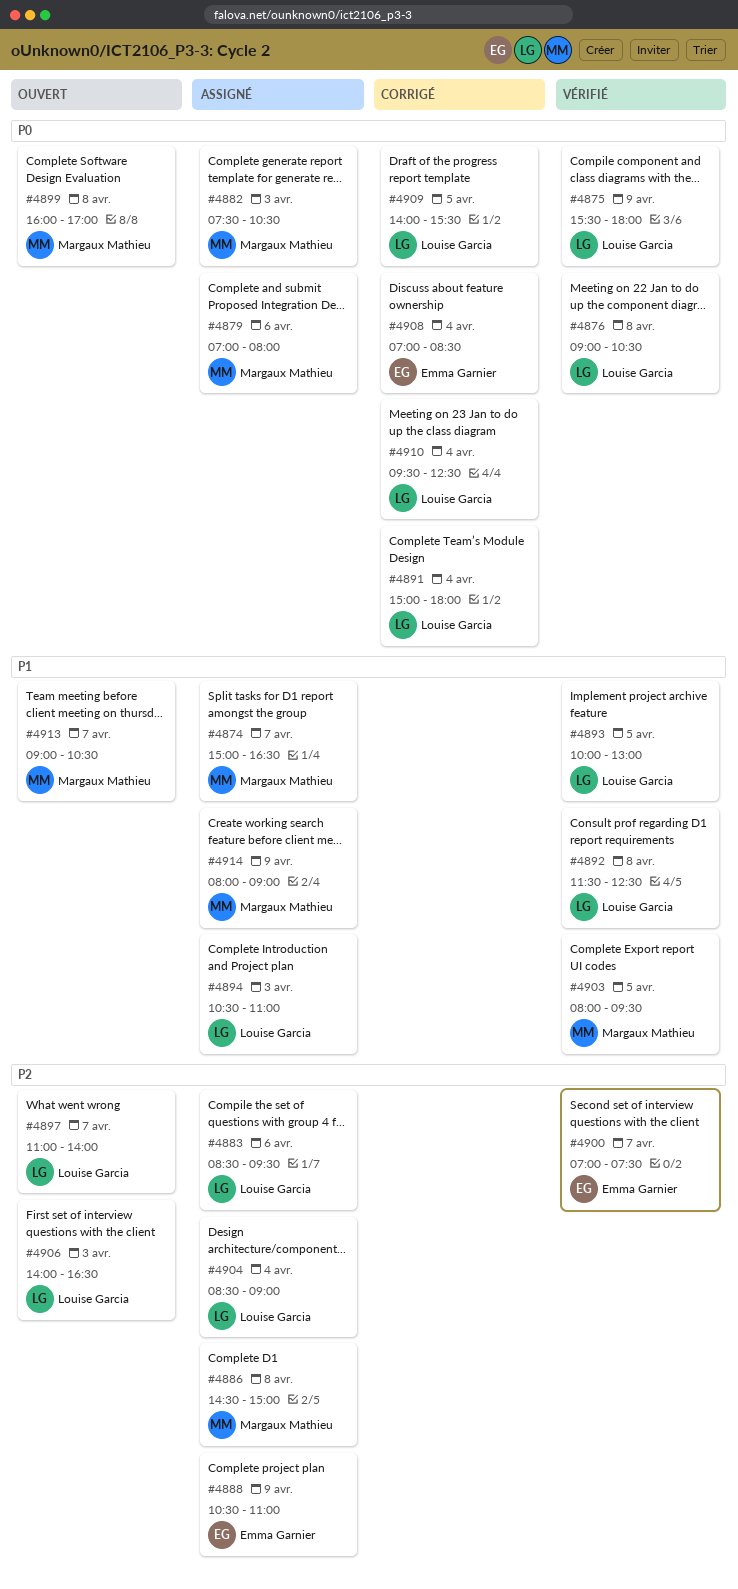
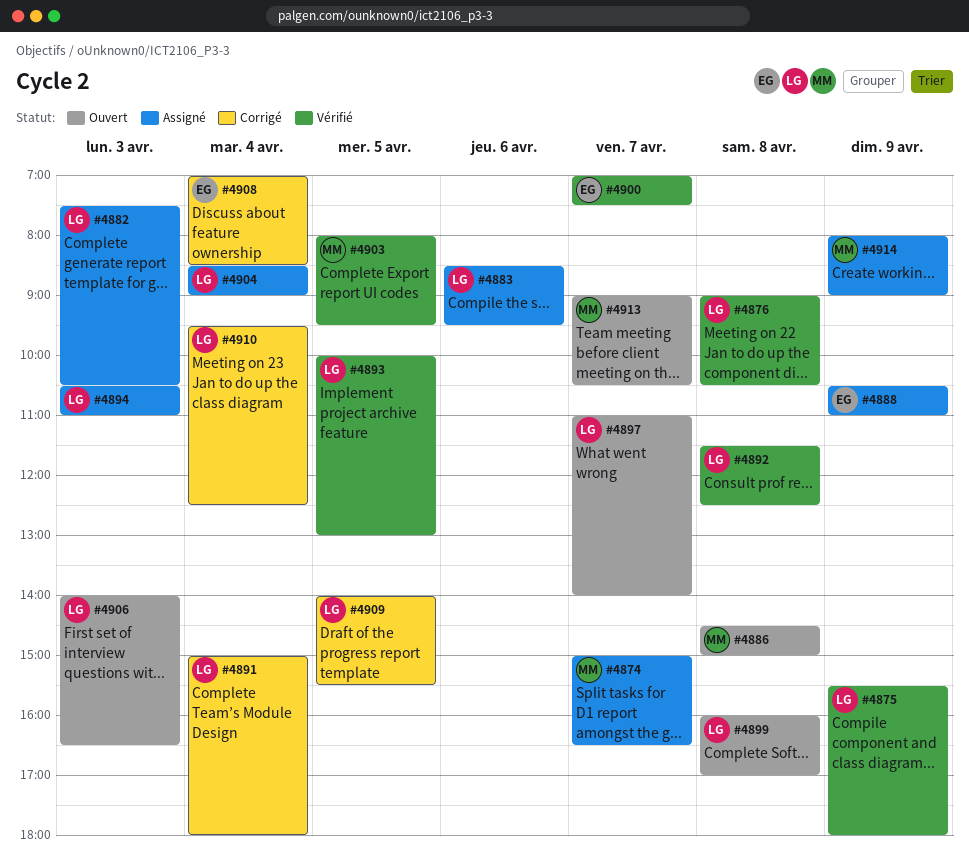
#4879: present -> none
#4882, owner: Margaux Mathieu -> Louise Garcia
#4886, status: Assigné -> Ouvert
#4899, owner: Margaux Mathieu -> Louise Garcia

